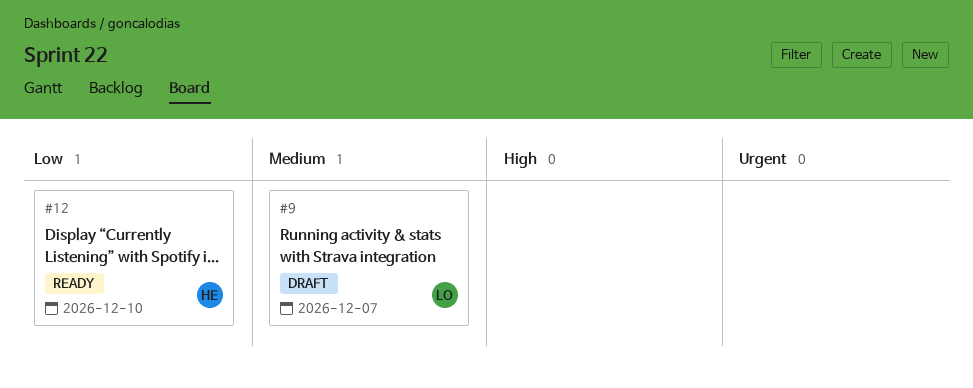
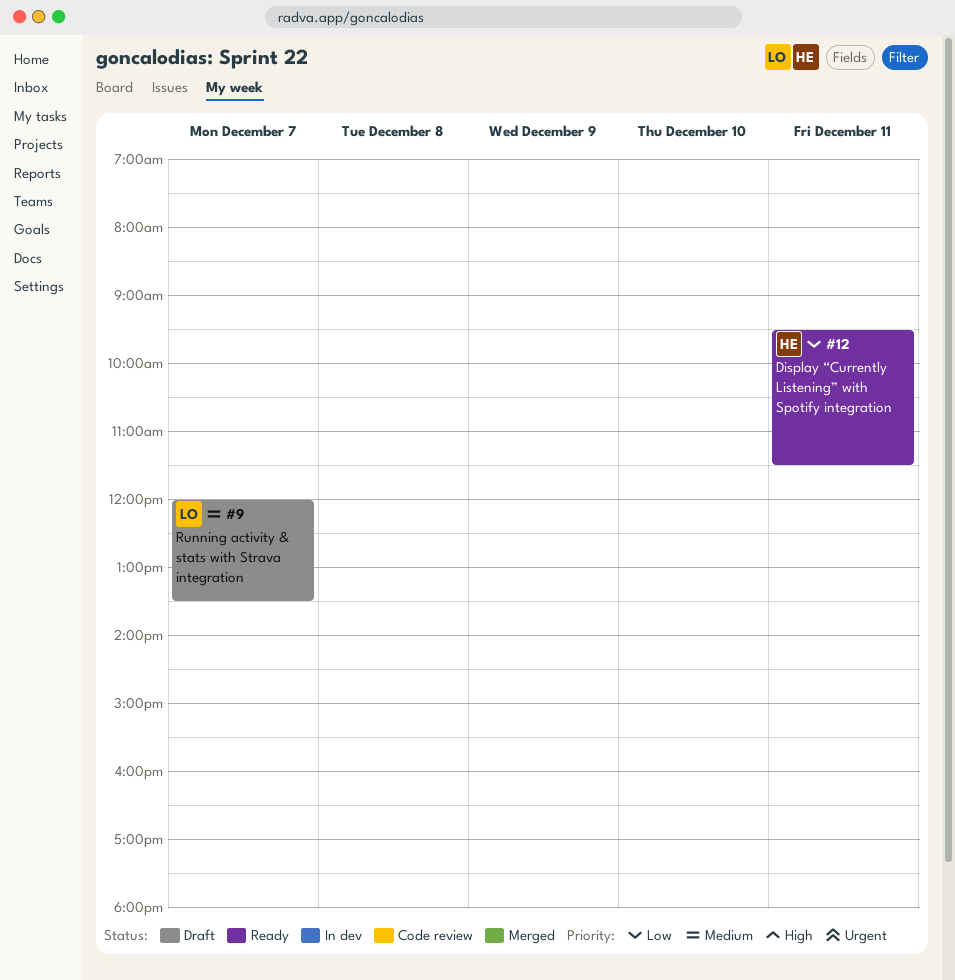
#12, day: Dec 10 -> Dec 11

